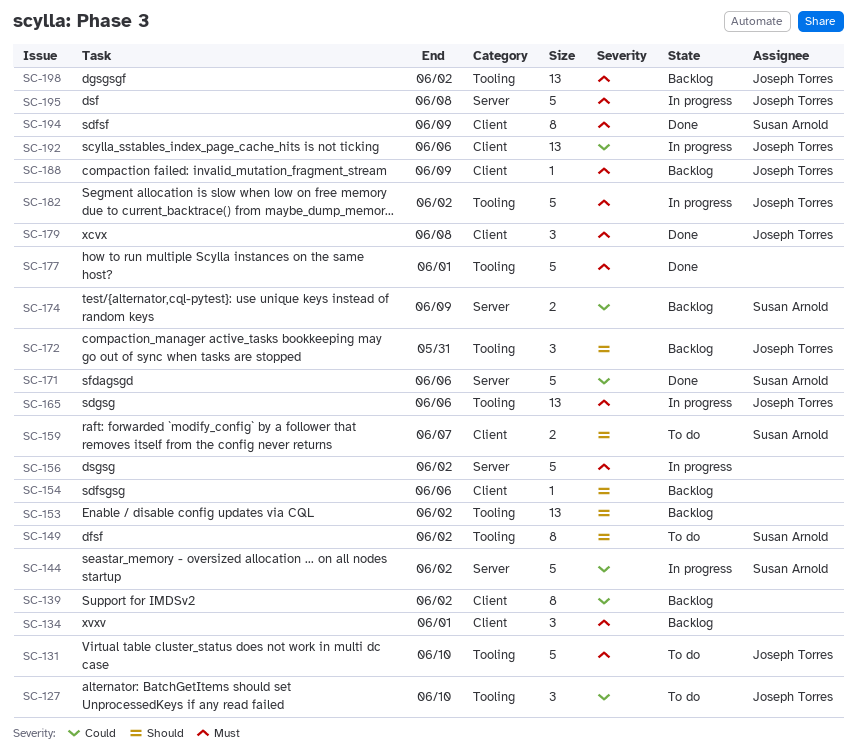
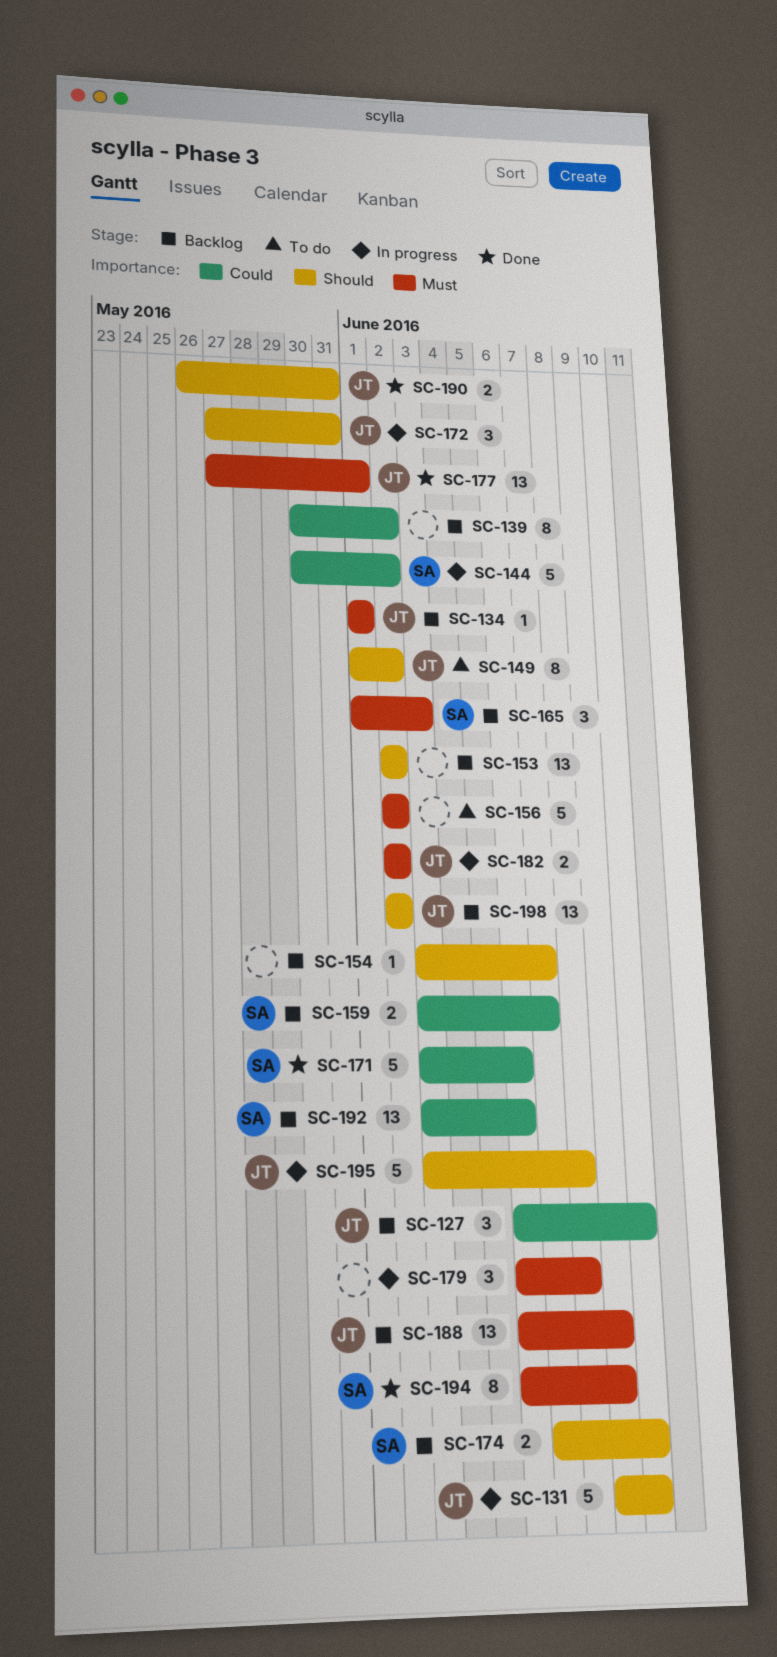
SC-127, status: To do -> Backlog
SC-131, status: To do -> In progress
SC-131, priority: Must -> Should
SC-134, owner: none -> Joseph Torres
SC-134, estimate: 3 -> 1
SC-149, owner: Susan Arnold -> Joseph Torres
SC-154, due: Jun 6 -> Jun 7
SC-156, status: In progress -> To do
SC-159, status: To do -> Backlog
SC-159, priority: Should -> Could
SC-165, status: In progress -> Backlog
SC-165, owner: Joseph Torres -> Susan Arnold
SC-165, estimate: 13 -> 3
SC-165, due: Jun 6 -> Jun 3
SC-172, status: Backlog -> In progress
SC-174, priority: Could -> Should
SC-174, due: Jun 9 -> Jun 10
SC-177, owner: none -> Joseph Torres
SC-177, estimate: 5 -> 13
SC-179, status: Done -> In progress
SC-179, owner: Joseph Torres -> none
SC-182, estimate: 5 -> 2
SC-188, estimate: 1 -> 13
SC-190: none -> present
SC-192, status: In progress -> Backlog
SC-192, owner: Joseph Torres -> Susan Arnold
SC-195, priority: Must -> Should
SC-198, priority: Must -> Should

